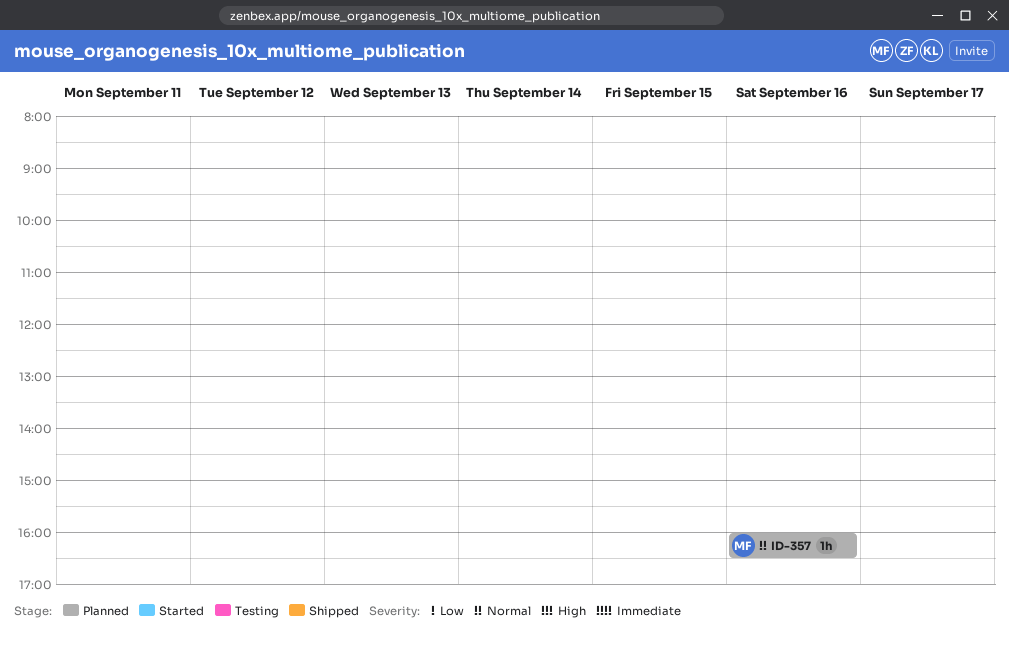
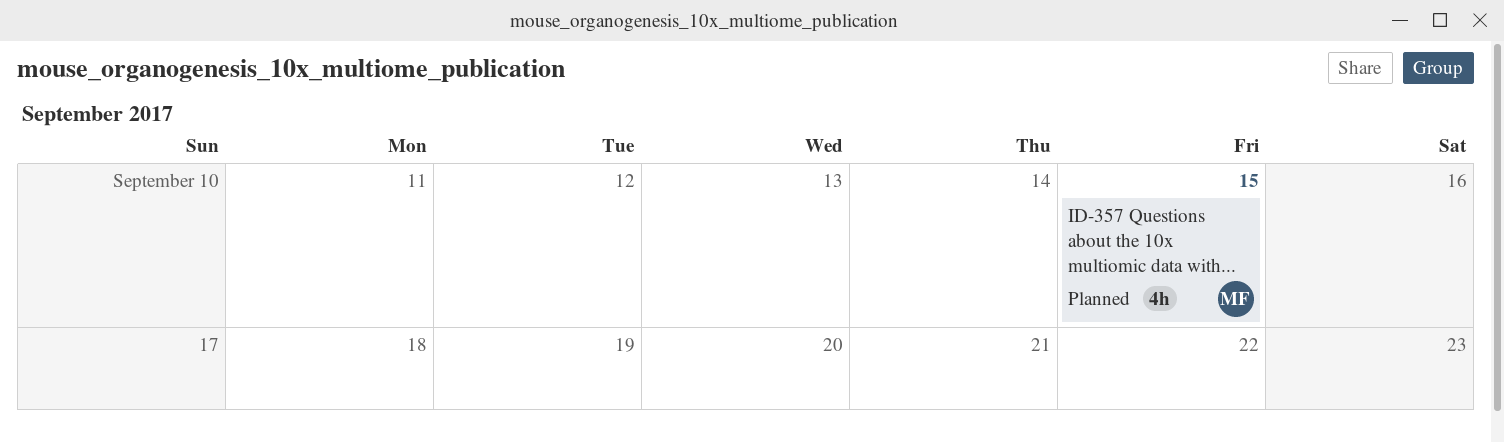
ID-357, estimate: 1h -> 4h
ID-357, day: Sep 16 -> Sep 15

